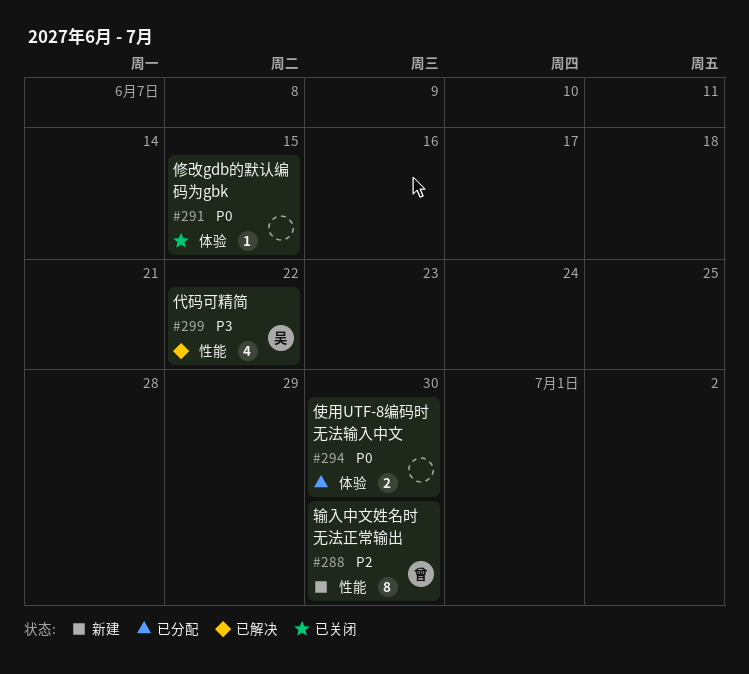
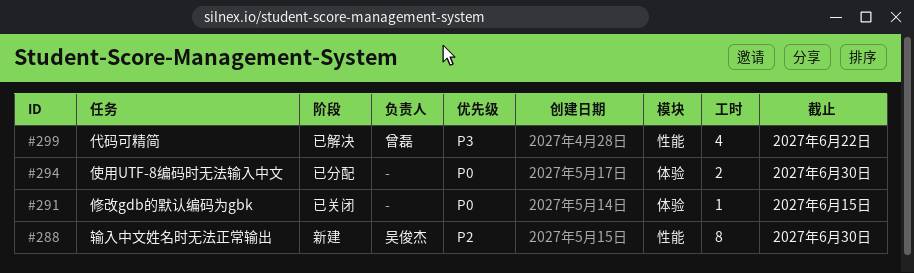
#288, owner: 曾磊 -> 吴俊杰
#299, owner: 吴俊杰 -> 曾磊

